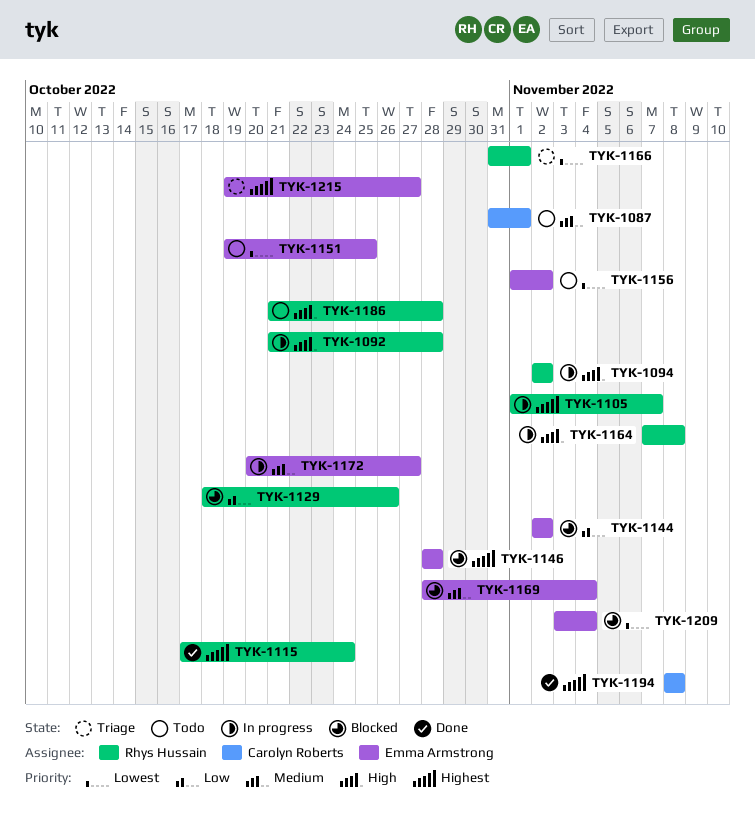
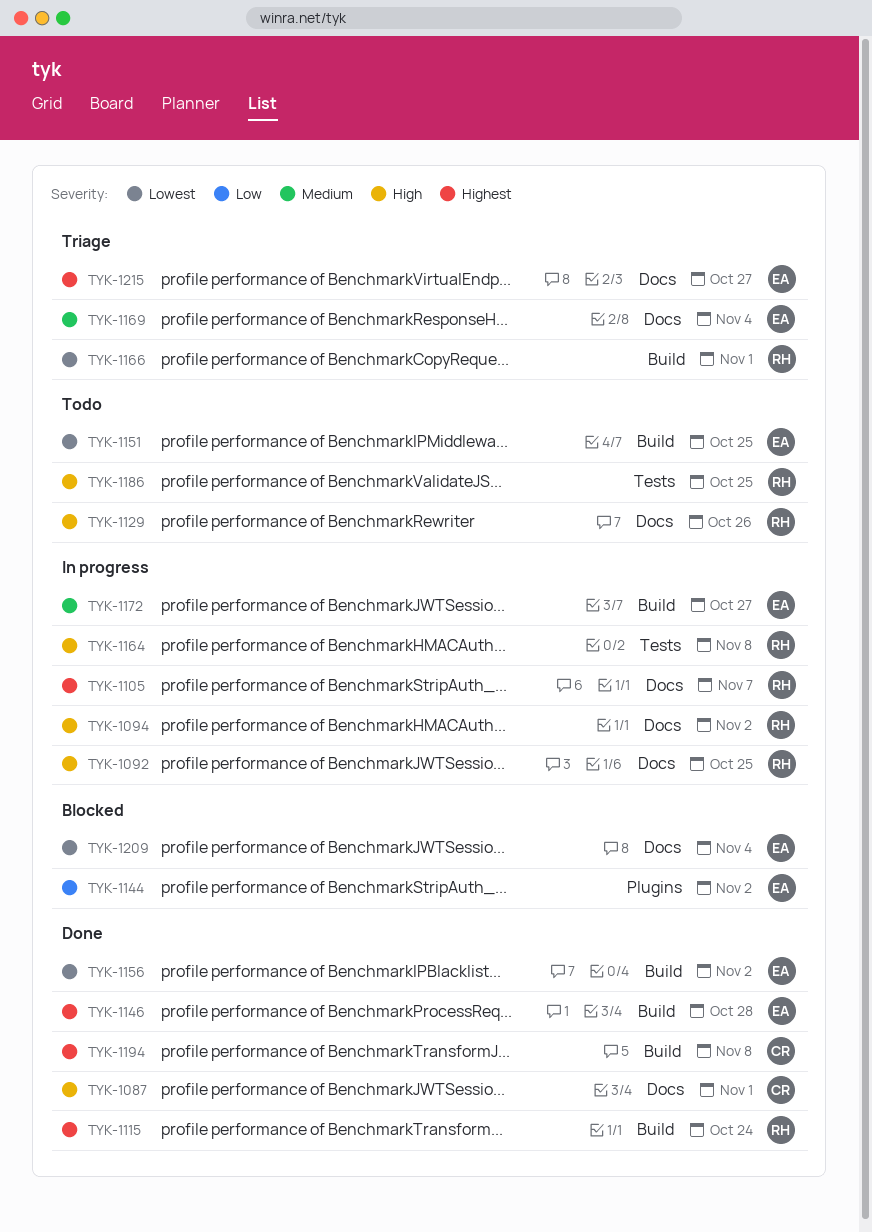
TYK-1087, status: Todo -> Done
TYK-1087, priority: Medium -> High
TYK-1092, due: Oct 28 -> Oct 25
TYK-1129, status: Blocked -> Todo
TYK-1129, priority: Low -> High
TYK-1146, status: Blocked -> Done
TYK-1156, status: Todo -> Done
TYK-1169, status: Blocked -> Triage
TYK-1186, due: Oct 28 -> Oct 25

